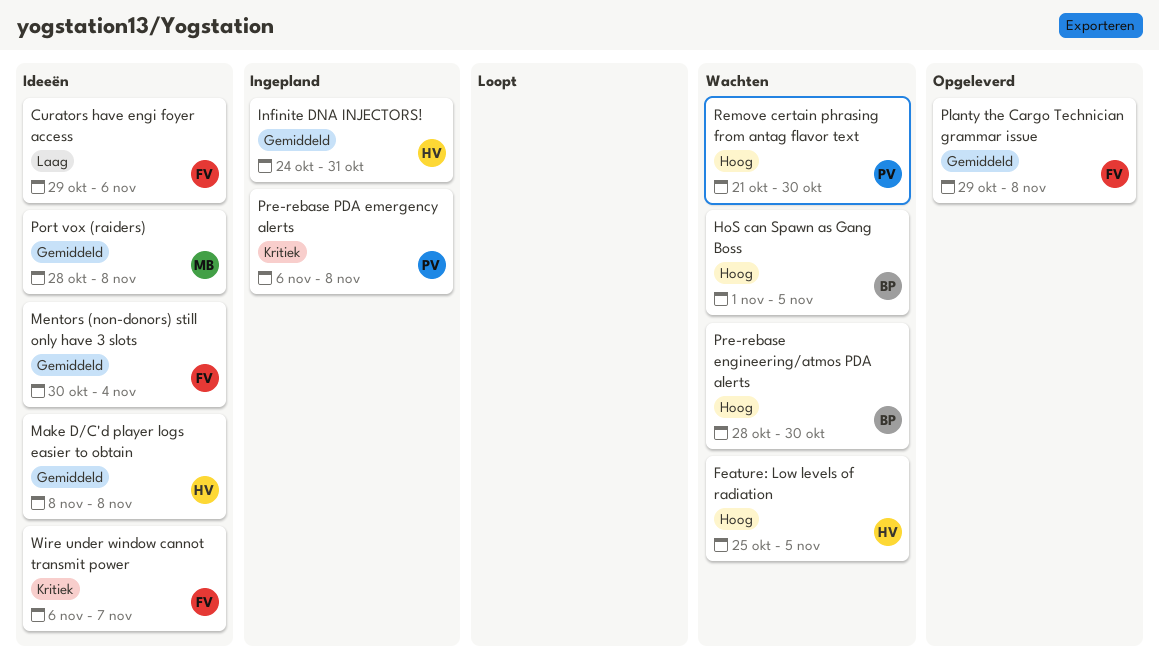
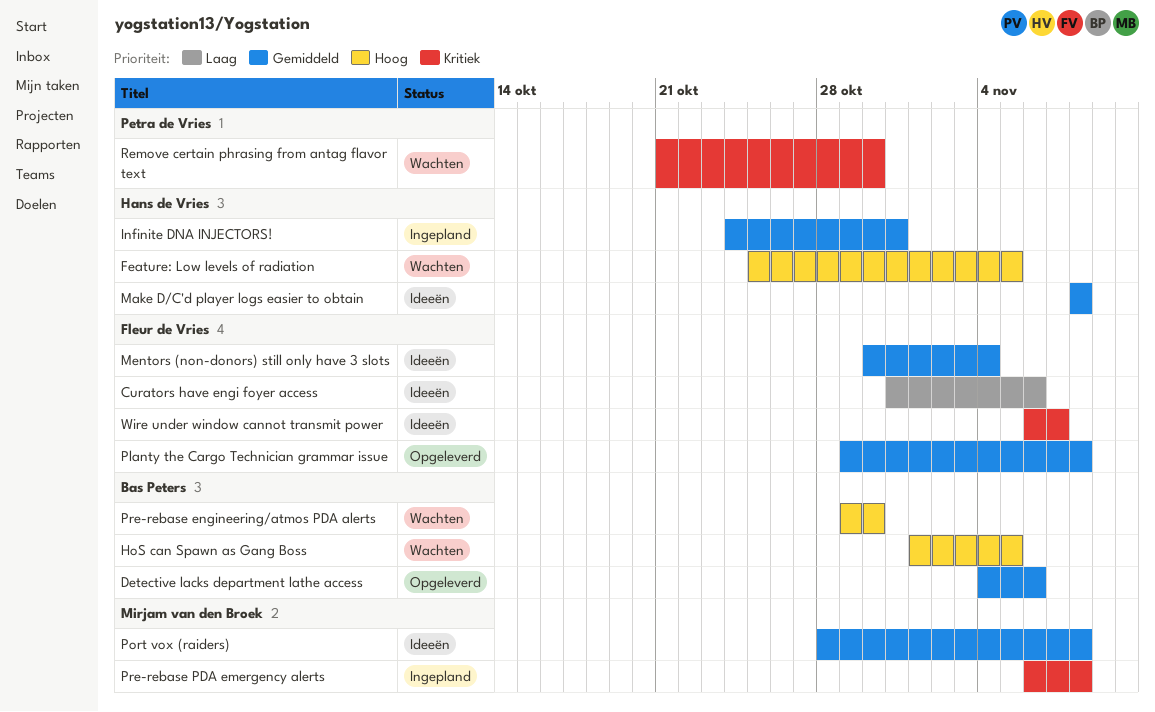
Curators have engi foyer access, start: Oct 29 -> Oct 31
Detective lacks department lathe access: none -> present
Pre-rebase engineering/atmos PDA alerts, start: Oct 28 -> Oct 29
Pre-rebase PDA emergency alerts, owner: Petra de Vries -> Mirjam van den Broek
Remove certain phrasing from antag flavor text, priority: Hoog -> Kritiek

